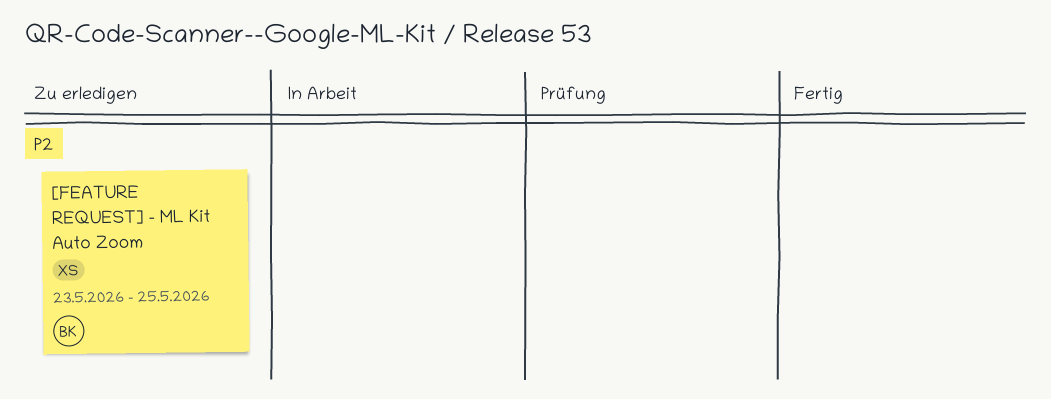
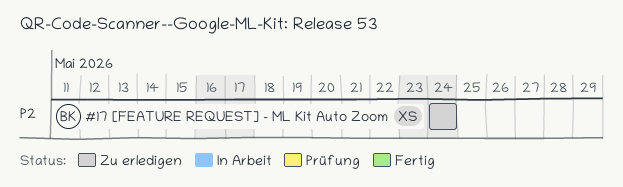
[FEATURE REQUEST] - ML Kit Auto Zoom, start: May 23 -> May 24
[FEATURE REQUEST] - ML Kit Auto Zoom, due: May 25 -> May 24

